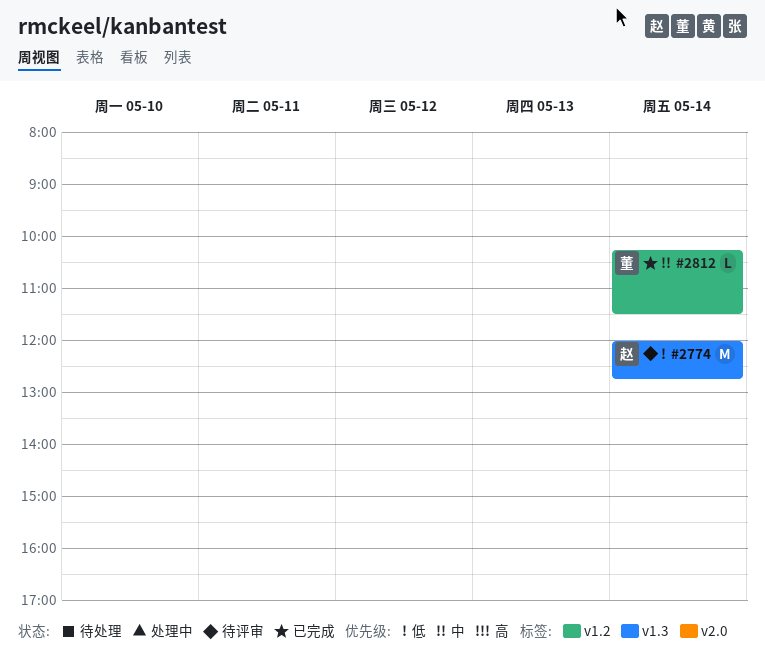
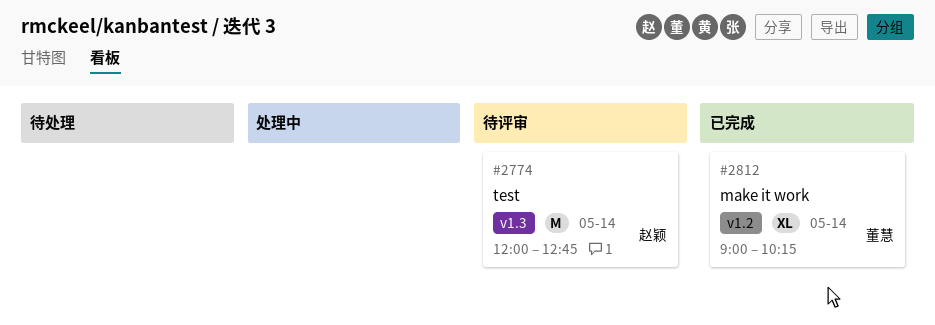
#2812, estimate: L -> XL
#2812, begins: 10:15 -> 09:00
#2812, ends: 11:30 -> 10:15

